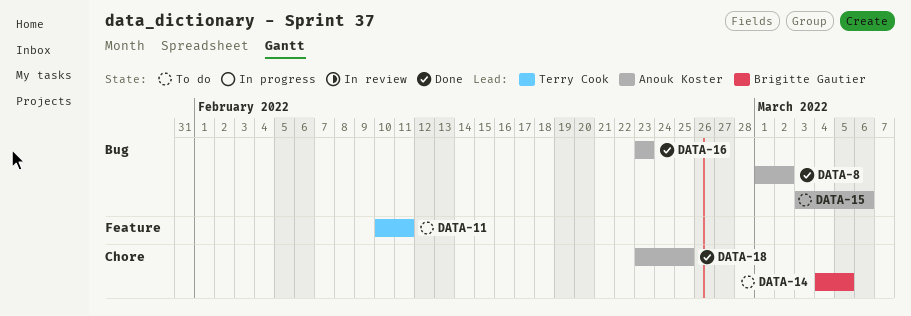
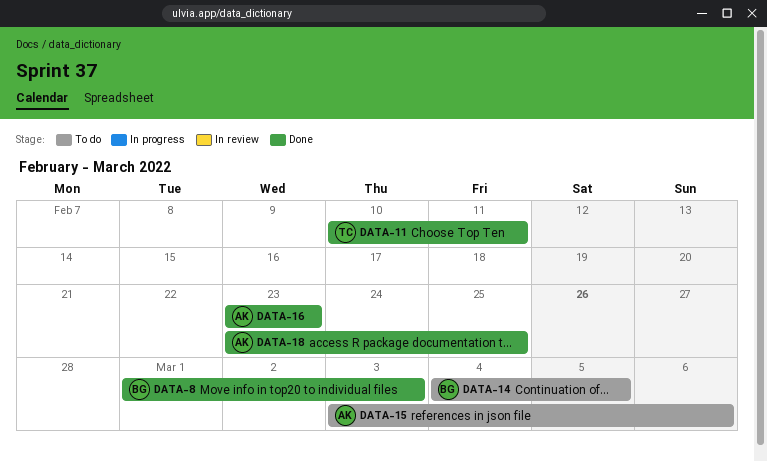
DATA-8, owner: Anouk Koster -> Brigitte Gautier
DATA-8, due: Mar 2 -> Mar 3
DATA-11, status: To do -> Done

